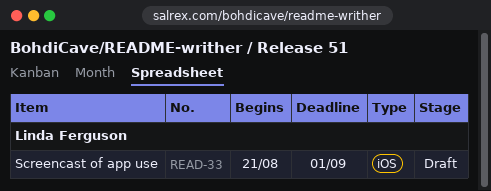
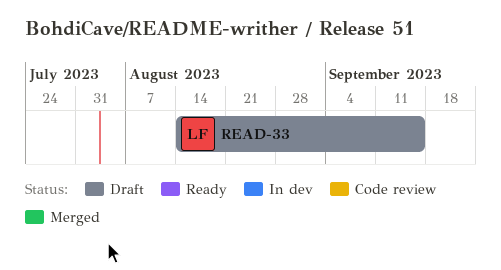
READ-33, start: Aug 21 -> Aug 14
READ-33, due: Sep 1 -> Sep 15

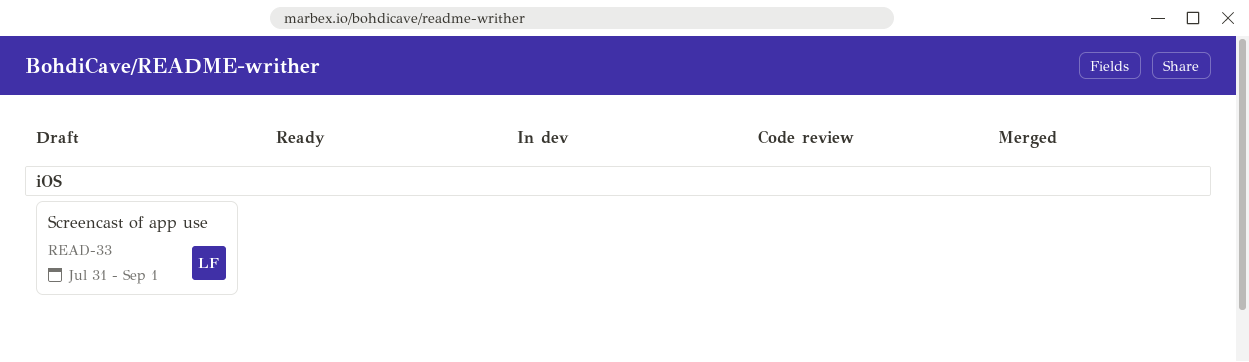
READ-33, start: Aug 14 -> Jul 31
READ-33, due: Sep 15 -> Sep 1

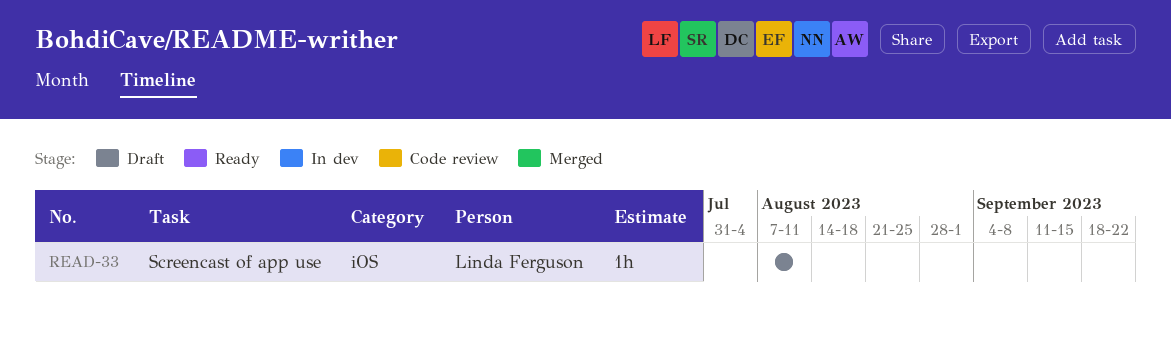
READ-33, start: Jul 31 -> Aug 7
READ-33, due: Sep 1 -> Aug 11

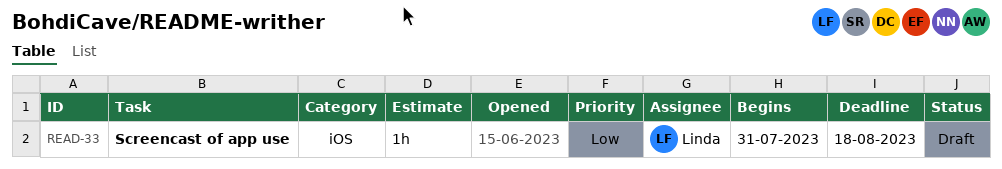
READ-33, start: Aug 7 -> Jul 31
READ-33, due: Aug 11 -> Aug 18

